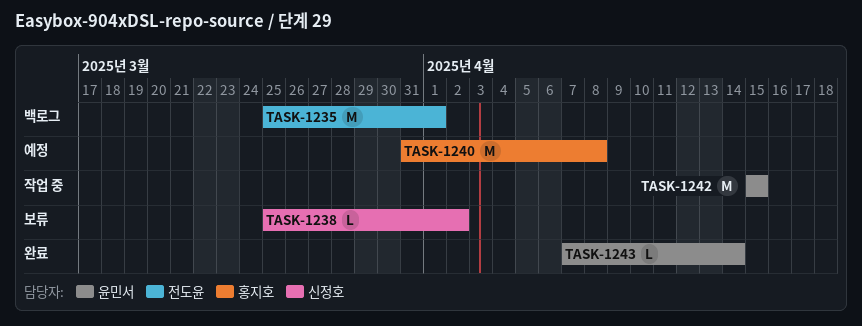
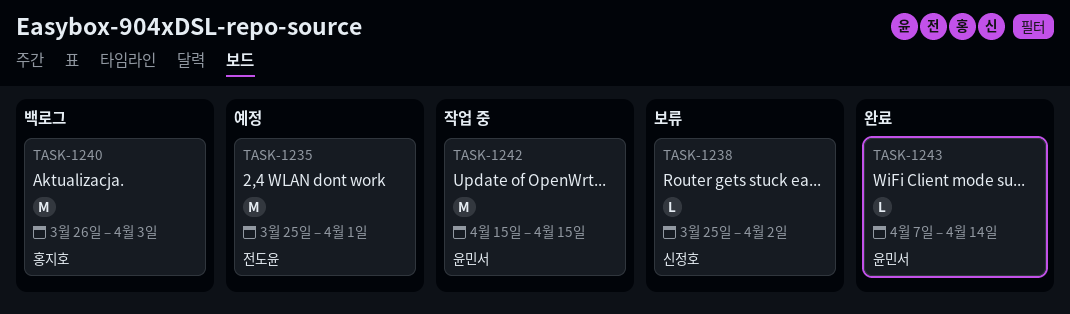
TASK-1235, status: 백로그 -> 예정
TASK-1240, status: 예정 -> 백로그
TASK-1240, start: Mar 31 -> Mar 26
TASK-1240, due: Apr 8 -> Apr 3

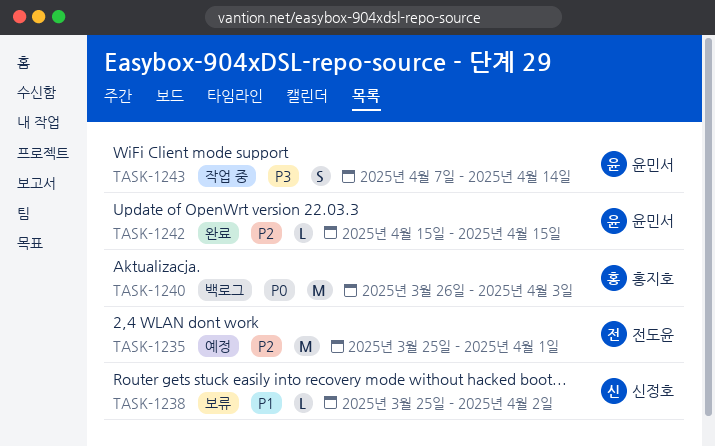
TASK-1242, status: 작업 중 -> 완료
TASK-1242, estimate: M -> L
TASK-1243, status: 완료 -> 작업 중
TASK-1243, estimate: L -> S

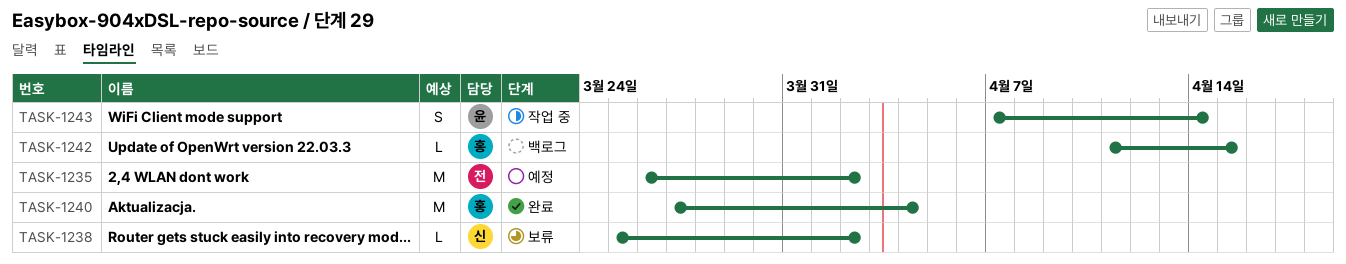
TASK-1235, start: Mar 25 -> Mar 26
TASK-1235, due: Apr 1 -> Apr 2
TASK-1240, status: 백로그 -> 완료
TASK-1240, start: Mar 26 -> Mar 27
TASK-1240, due: Apr 3 -> Apr 4
TASK-1242, status: 완료 -> 백로그
TASK-1242, owner: 윤민서 -> 홍지호
TASK-1242, start: Apr 15 -> Apr 11

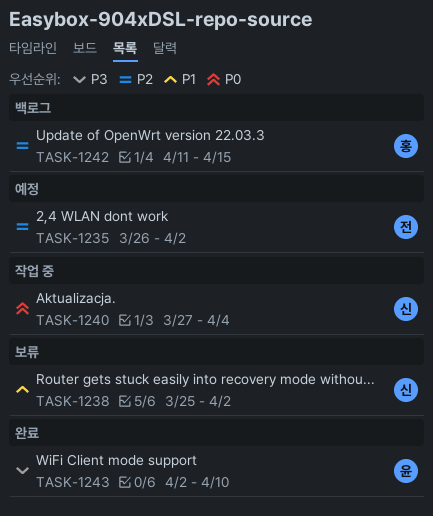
TASK-1240, status: 완료 -> 작업 중
TASK-1240, owner: 홍 -> 신
TASK-1243, status: 작업 중 -> 완료
TASK-1243, start: Apr 7 -> Apr 2
TASK-1243, due: Apr 14 -> Apr 10

